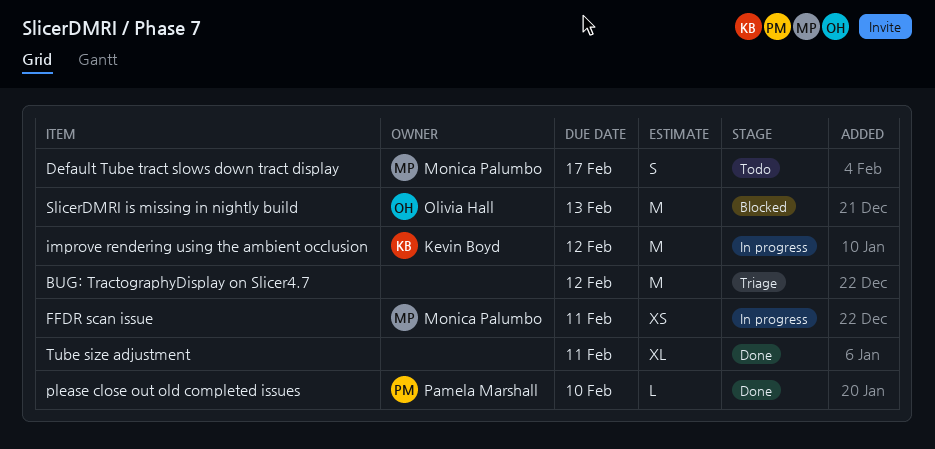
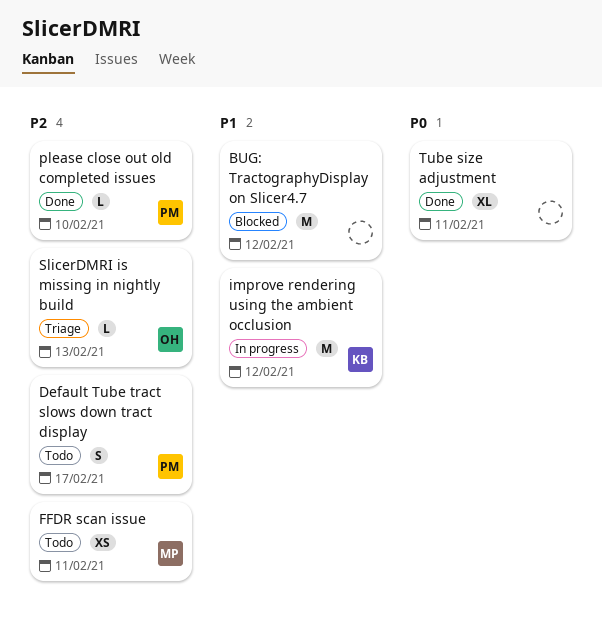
BUG: TractographyDisplay on Slicer4.7, status: Triage -> Blocked
Default Tube tract slows down tract display, owner: Monica Palumbo -> Pamela Marshall
FFDR scan issue, status: In progress -> Todo
SlicerDMRI is missing in nightly build, status: Blocked -> Triage
SlicerDMRI is missing in nightly build, estimate: M -> L

